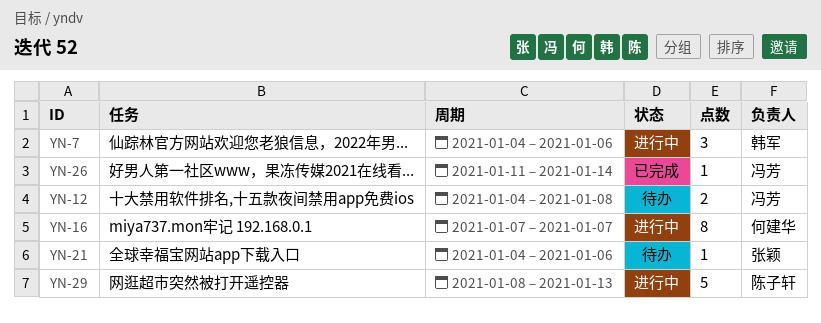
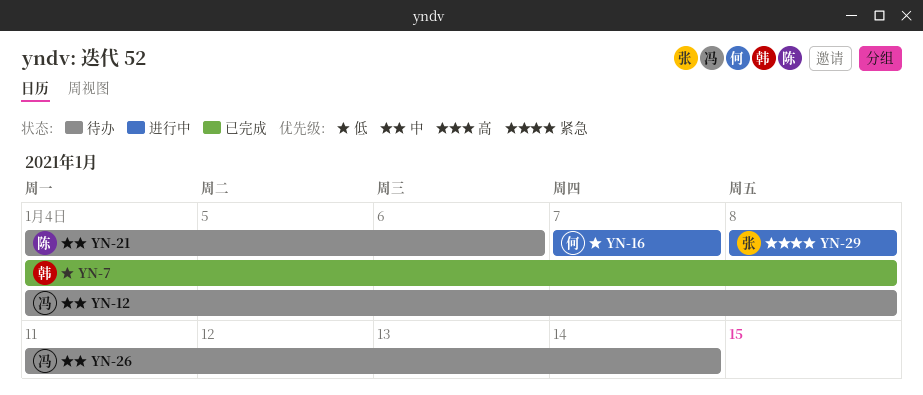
YN-7, status: 进行中 -> 已完成
YN-7, due: Jan 6 -> Jan 8
YN-21, owner: 张颖 -> 陈子轩
YN-26, status: 已完成 -> 待办
YN-29, owner: 陈子轩 -> 张颖
YN-29, due: Jan 13 -> Jan 8

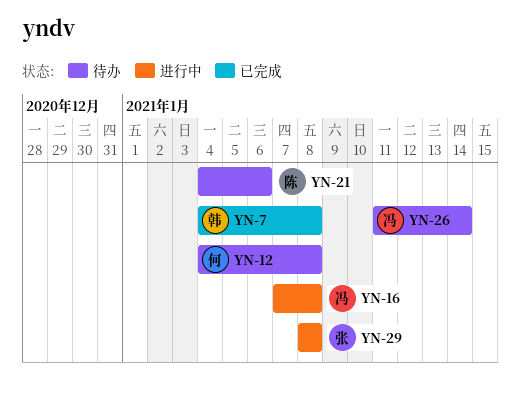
YN-12, owner: 冯 -> 何
YN-16, owner: 何 -> 冯
YN-16, due: Jan 7 -> Jan 8

